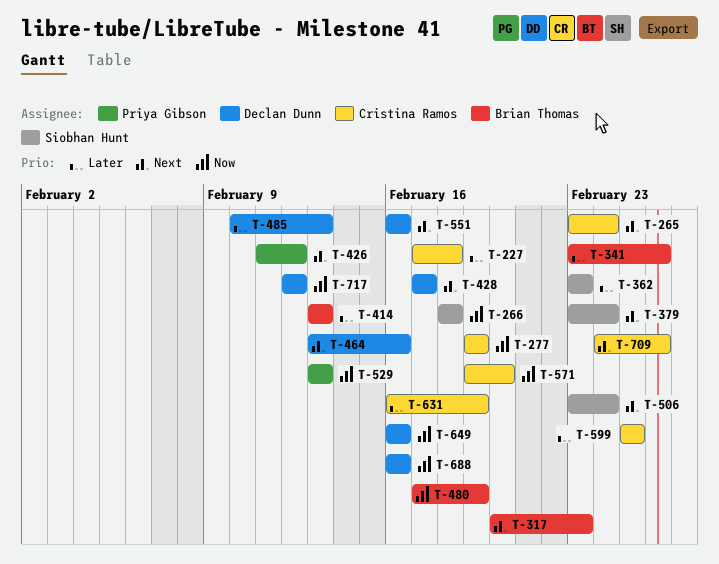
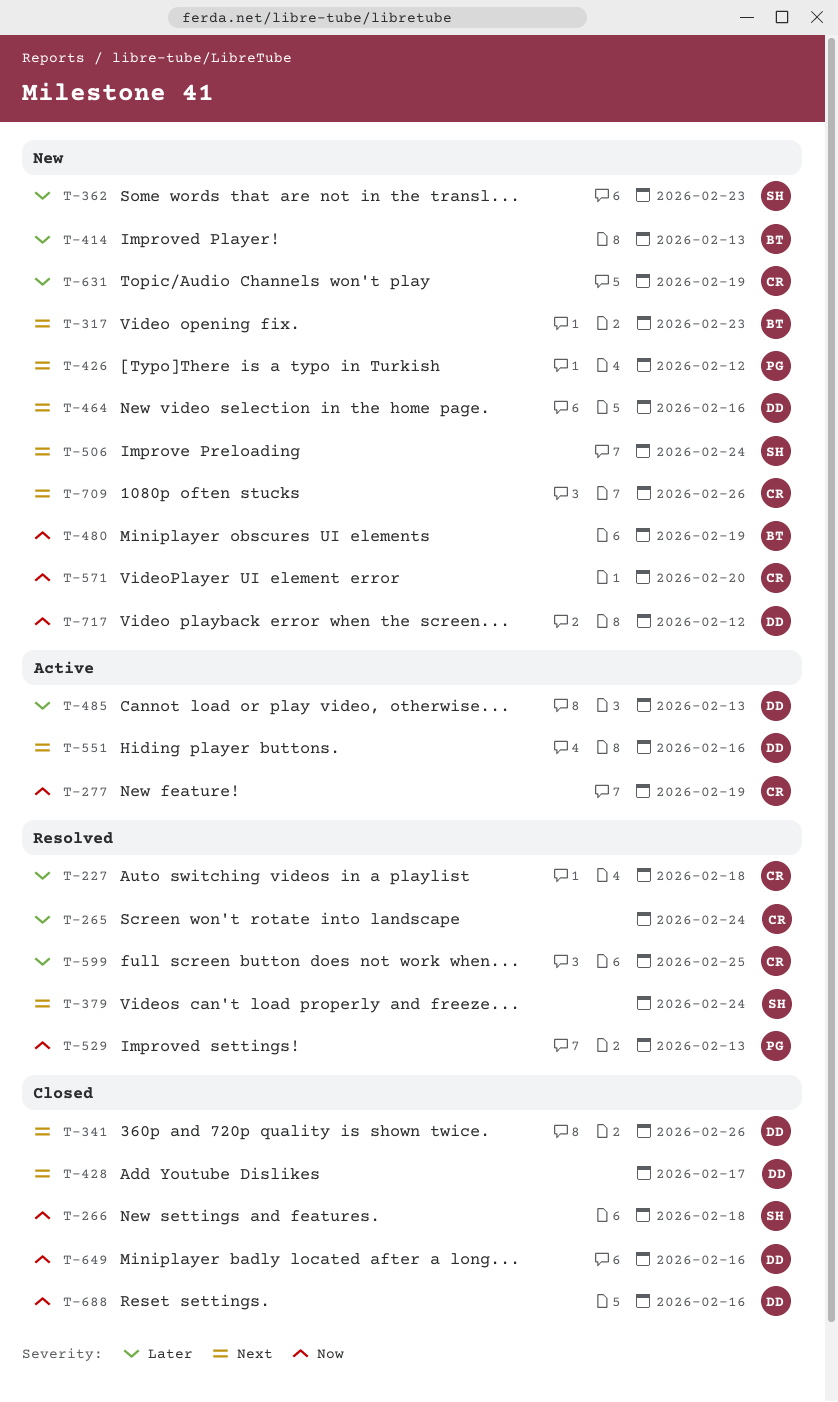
T-265, priority: Next -> Later
T-341, owner: Brian Thomas -> Declan Dunn
T-341, priority: Later -> Next

